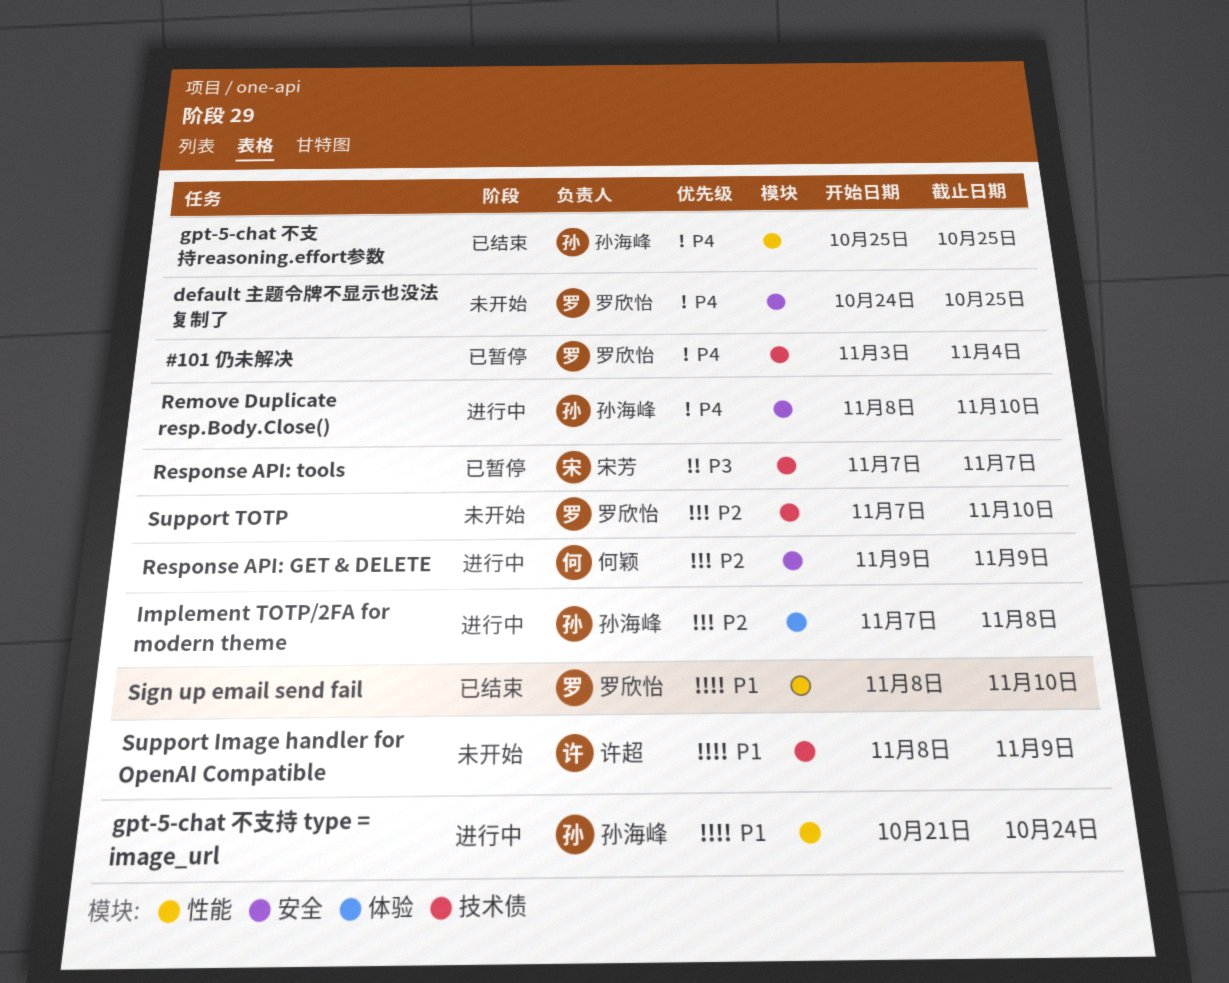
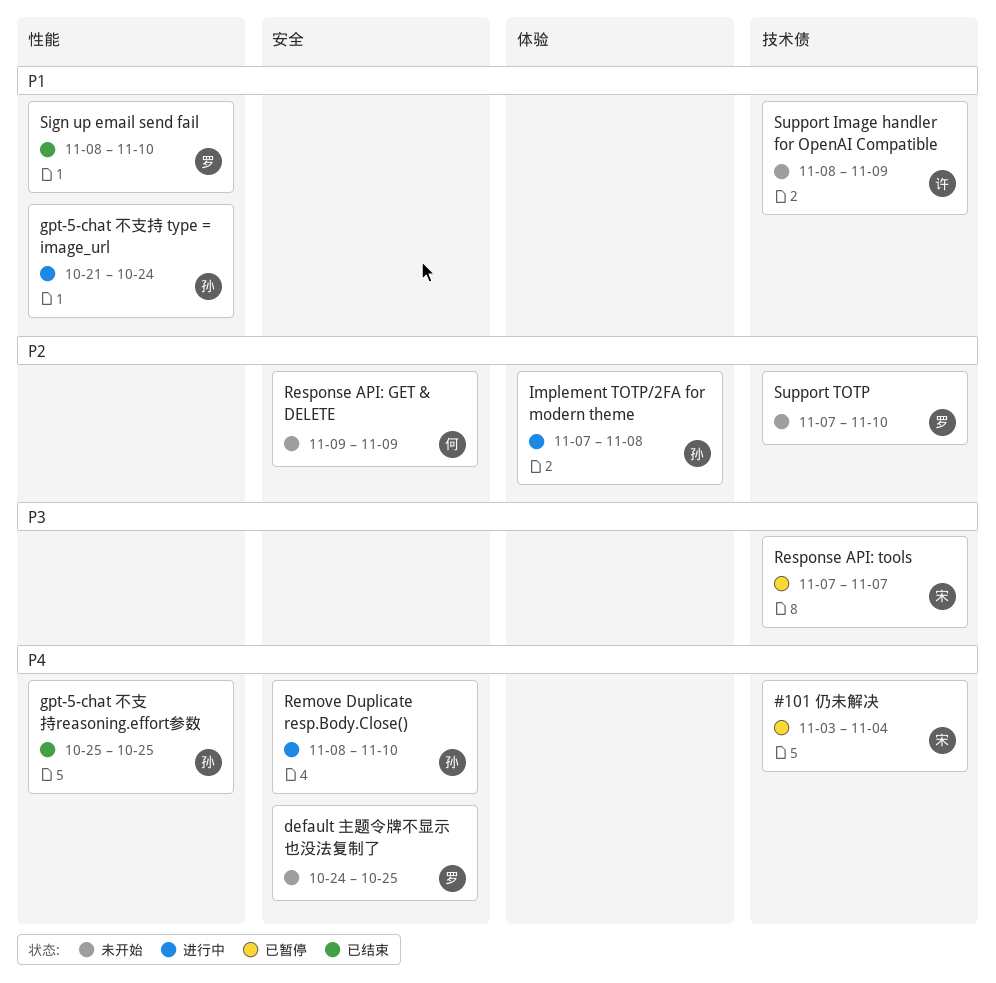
#101 仍未解决, owner: 罗欣怡 -> 宋芳
Response API: GET & DELETE, status: 进行中 -> 未开始

